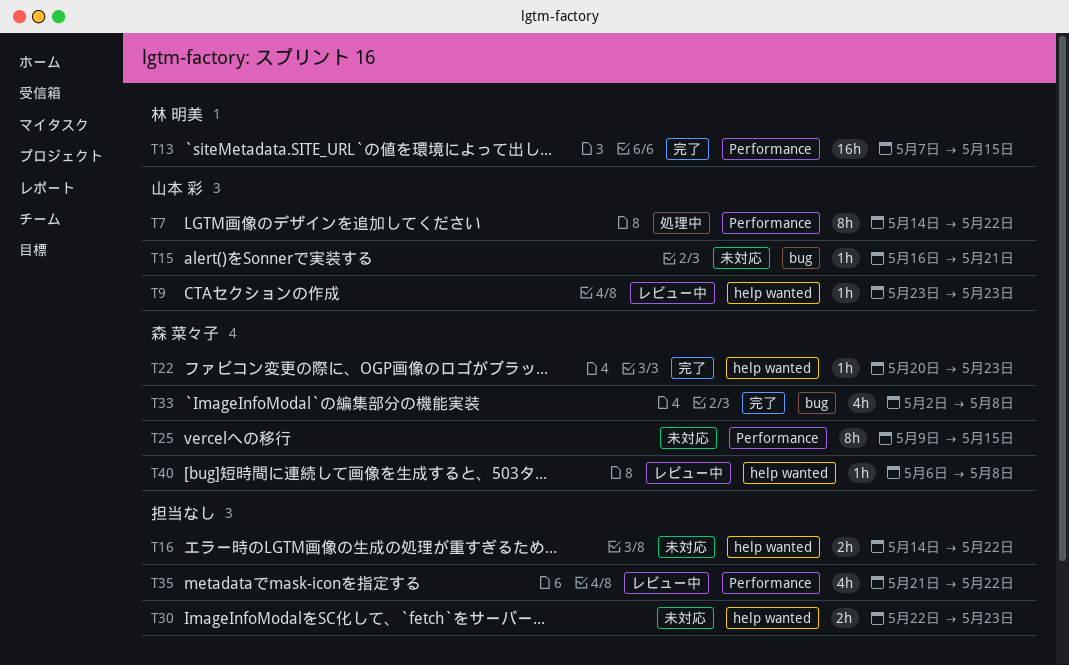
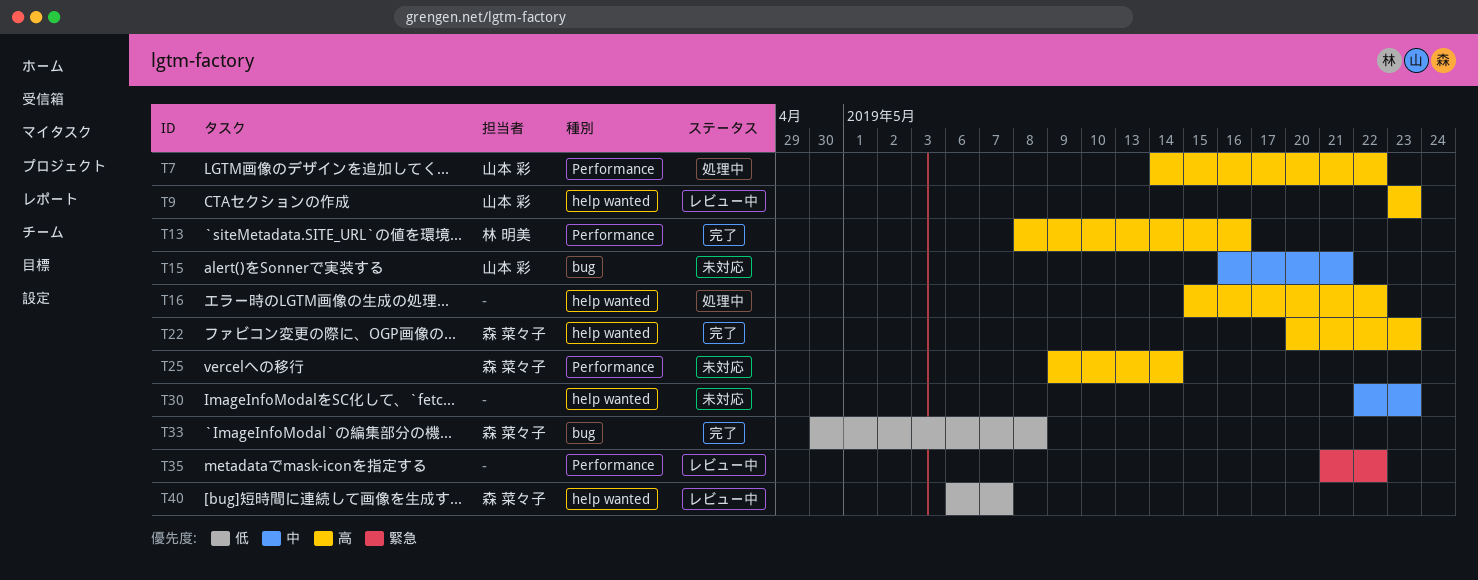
T13, start: May 7 -> May 8
T13, due: May 15 -> May 16
T16, status: 未対応 -> 処理中
T16, start: May 14 -> May 15
T25, due: May 15 -> May 14
T33, start: May 2 -> Apr 30
T40, due: May 8 -> May 7

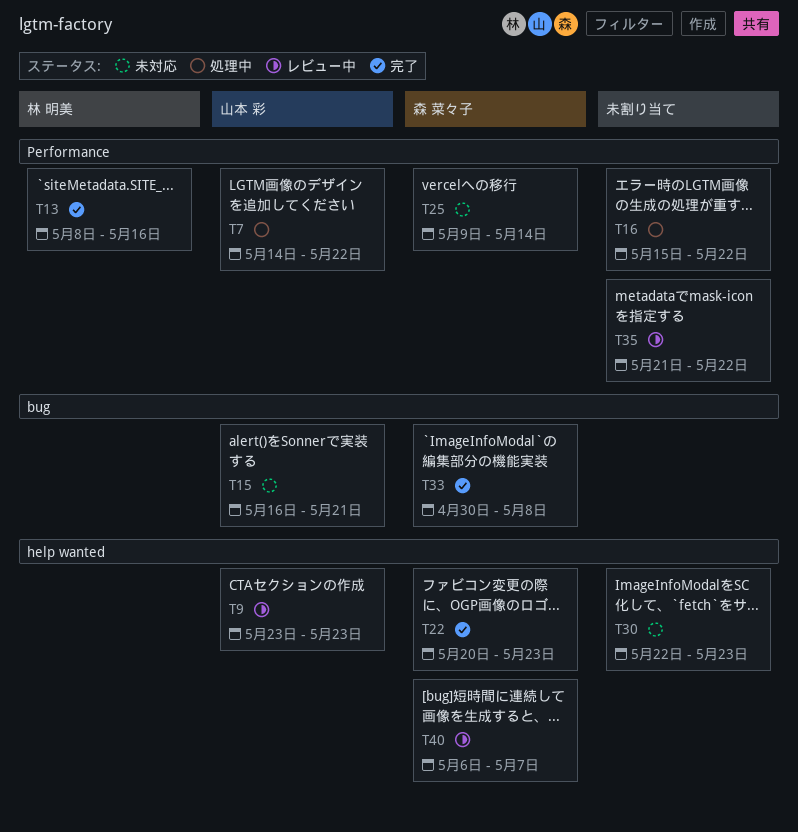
T16, label: help wanted -> Performance

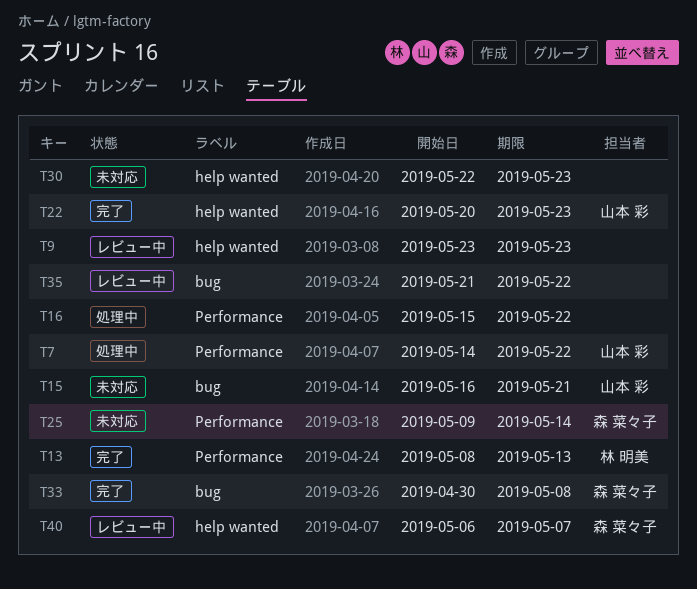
T9, owner: 山本 彩 -> none
T13, due: May 16 -> May 13
T22, owner: 森 菜々子 -> 山本 彩
T35, label: Performance -> bug

